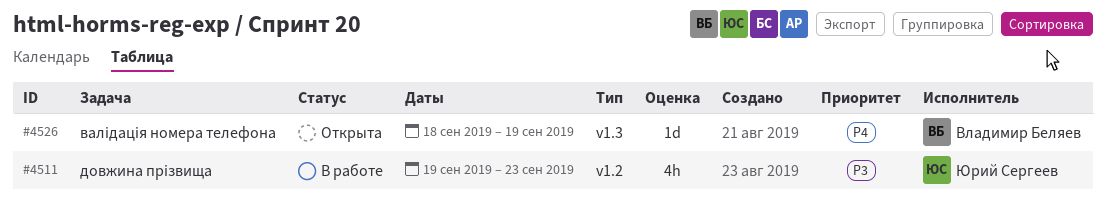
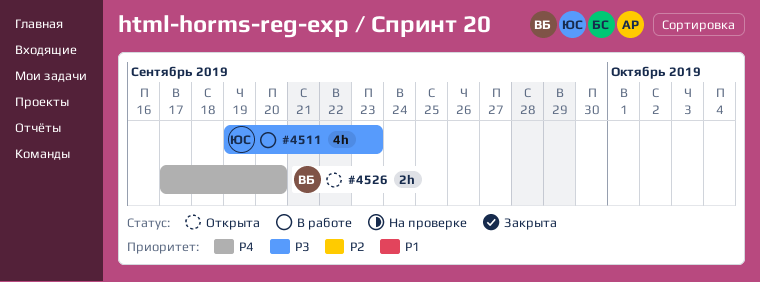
#4526, estimate: 1d -> 2h
#4526, start: Sep 18 -> Sep 17
#4526, due: Sep 19 -> Sep 20

